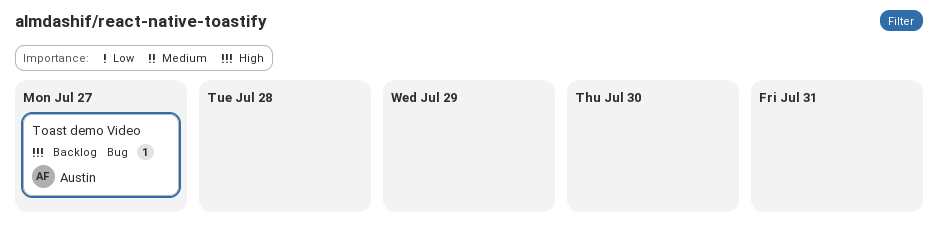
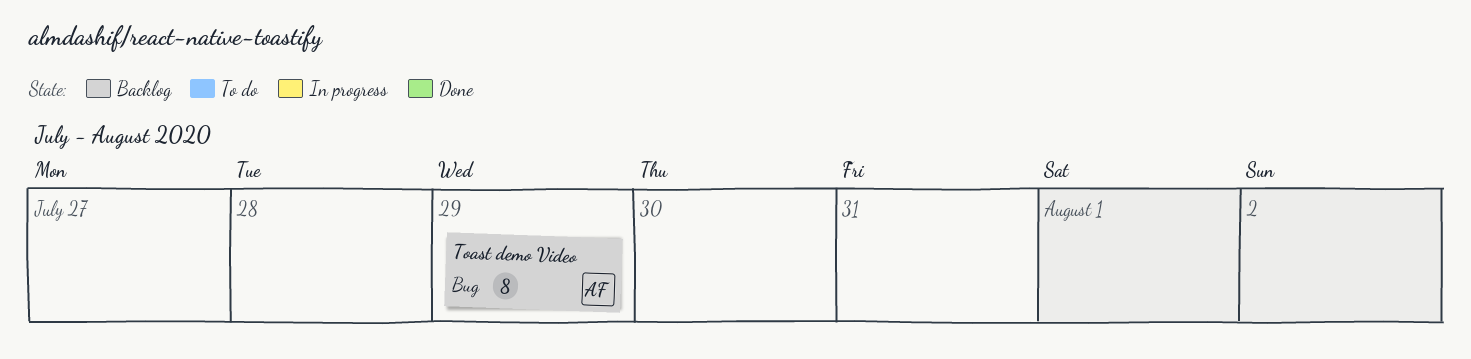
Toast demo Video, estimate: 1 -> 8
Toast demo Video, due: Jul 27 -> Jul 29

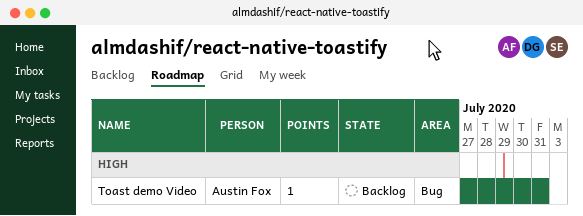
Toast demo Video, estimate: 8 -> 1
Toast demo Video, due: Jul 29 -> Jul 31

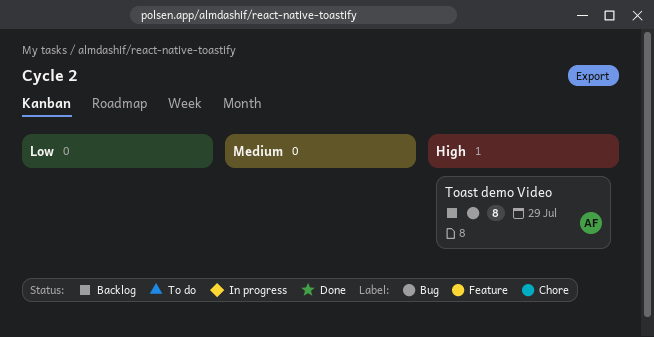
Toast demo Video, estimate: 1 -> 8
Toast demo Video, due: Jul 31 -> Jul 29

